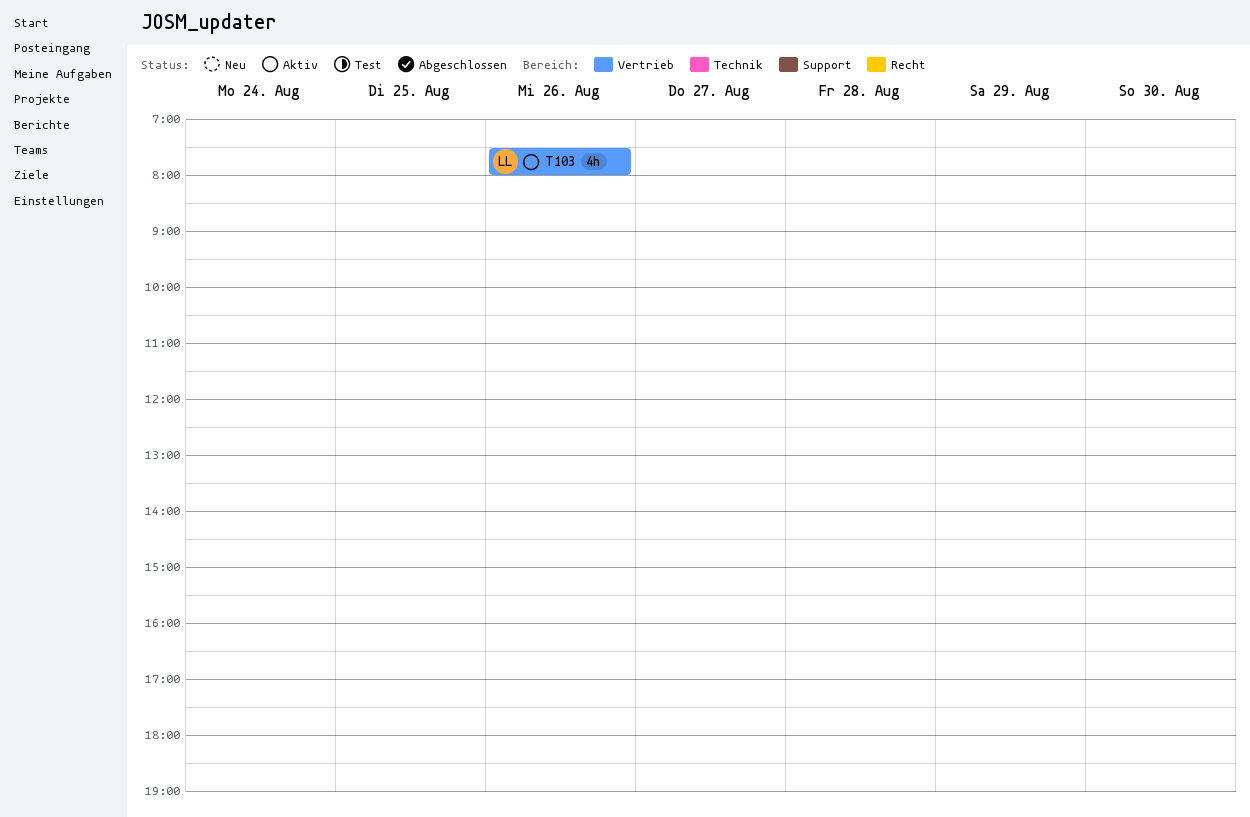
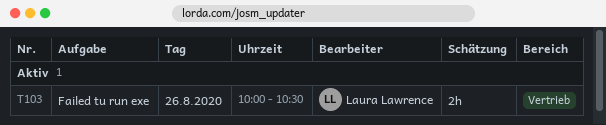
T103, estimate: 4h -> 2h
T103, begins: 07:30 -> 10:00
T103, ends: 08:00 -> 10:30

